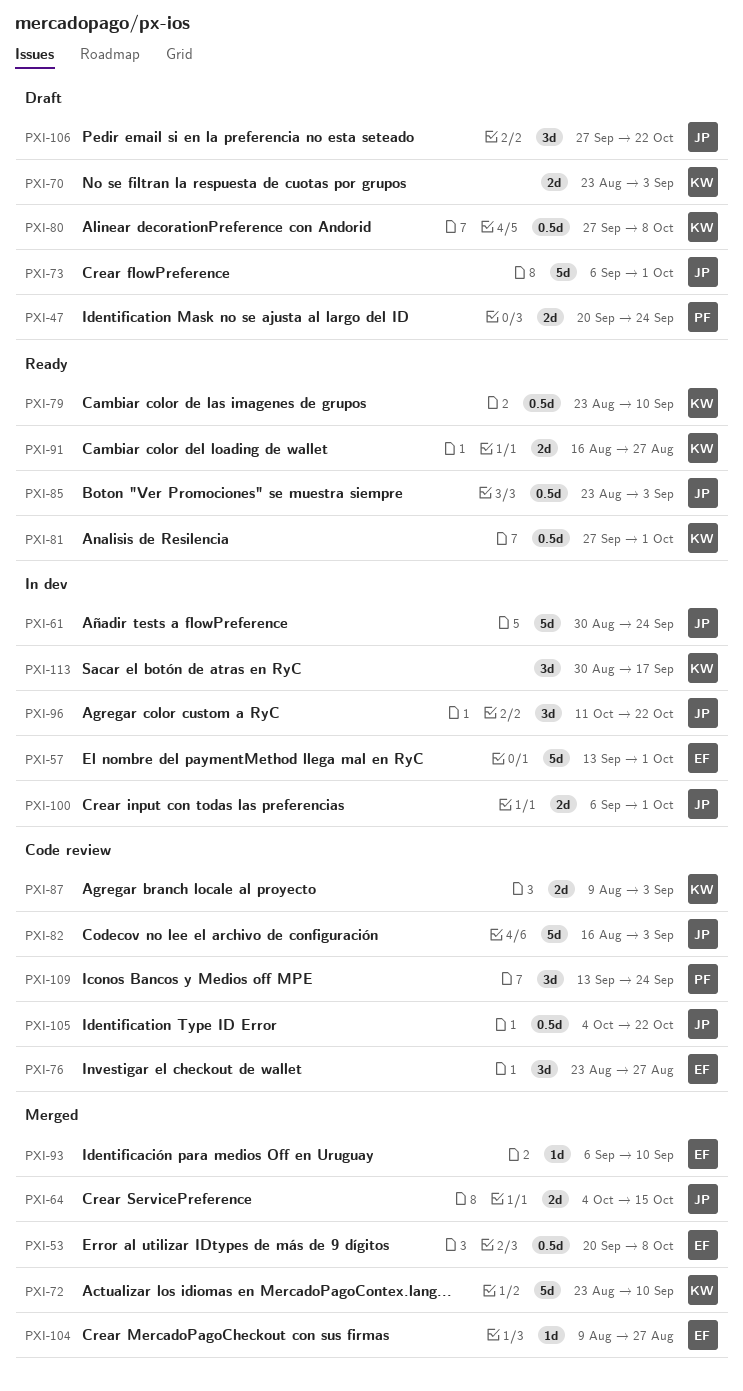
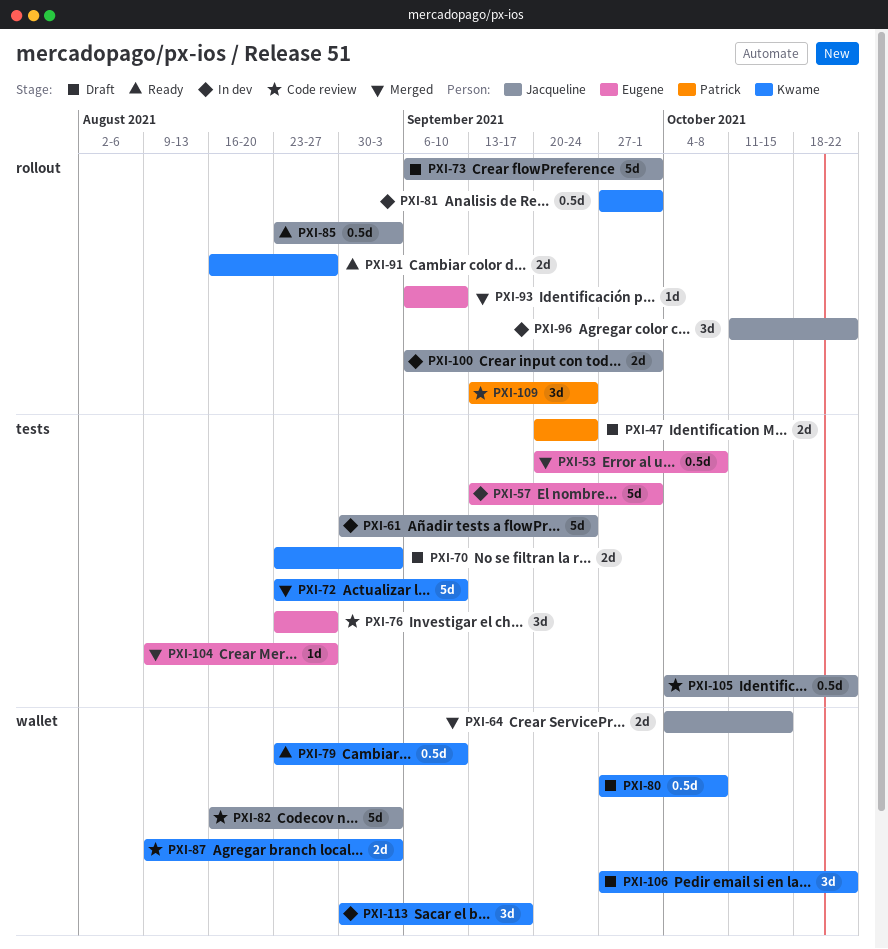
PXI-81, status: Ready -> In dev
PXI-106, owner: Jacqueline -> Kwame

